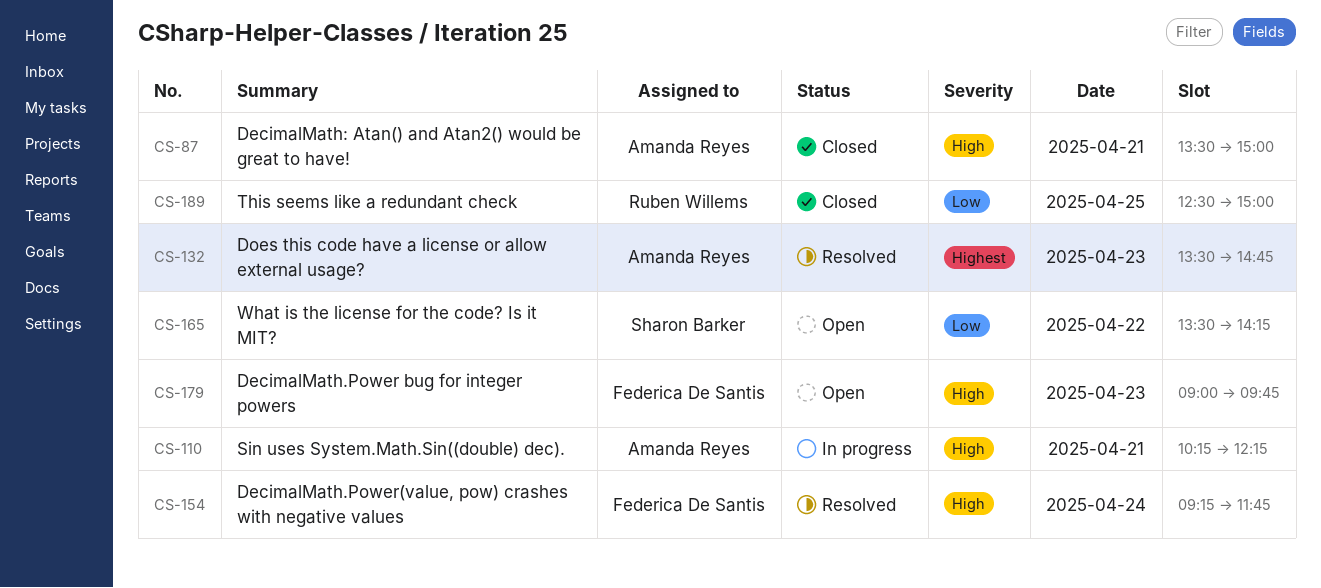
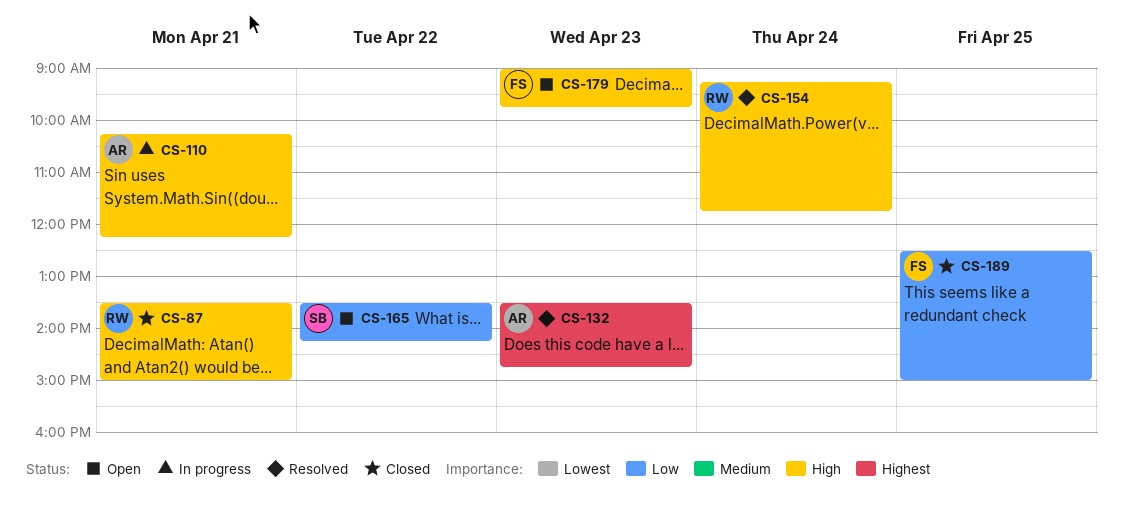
CS-87, owner: Amanda Reyes -> Ruben Willems
CS-154, owner: Federica De Santis -> Ruben Willems
CS-189, owner: Ruben Willems -> Federica De Santis

